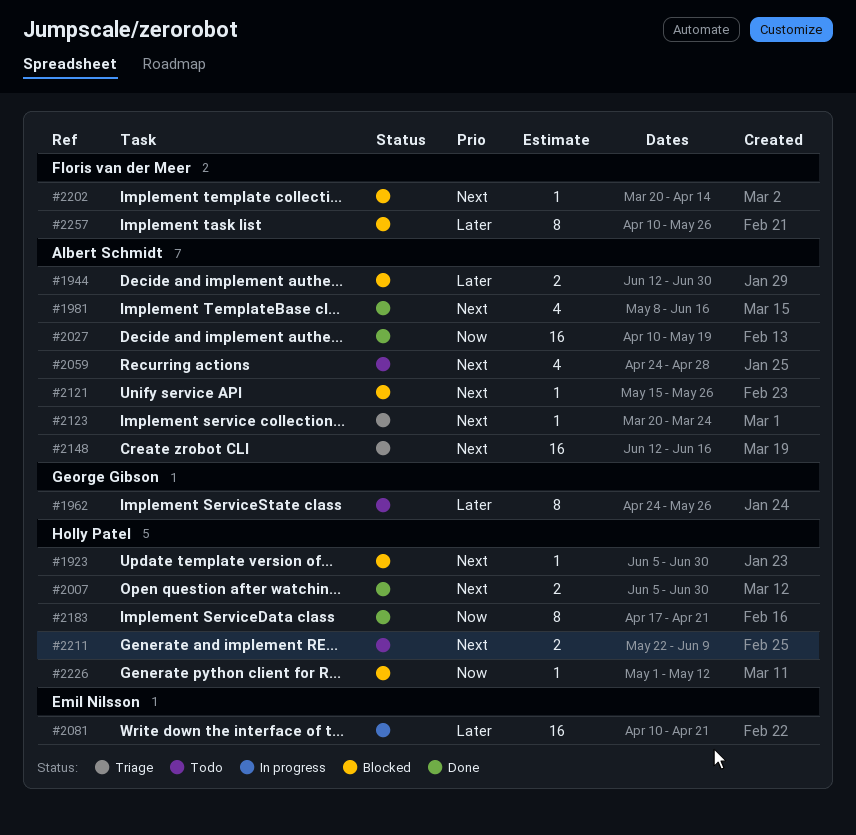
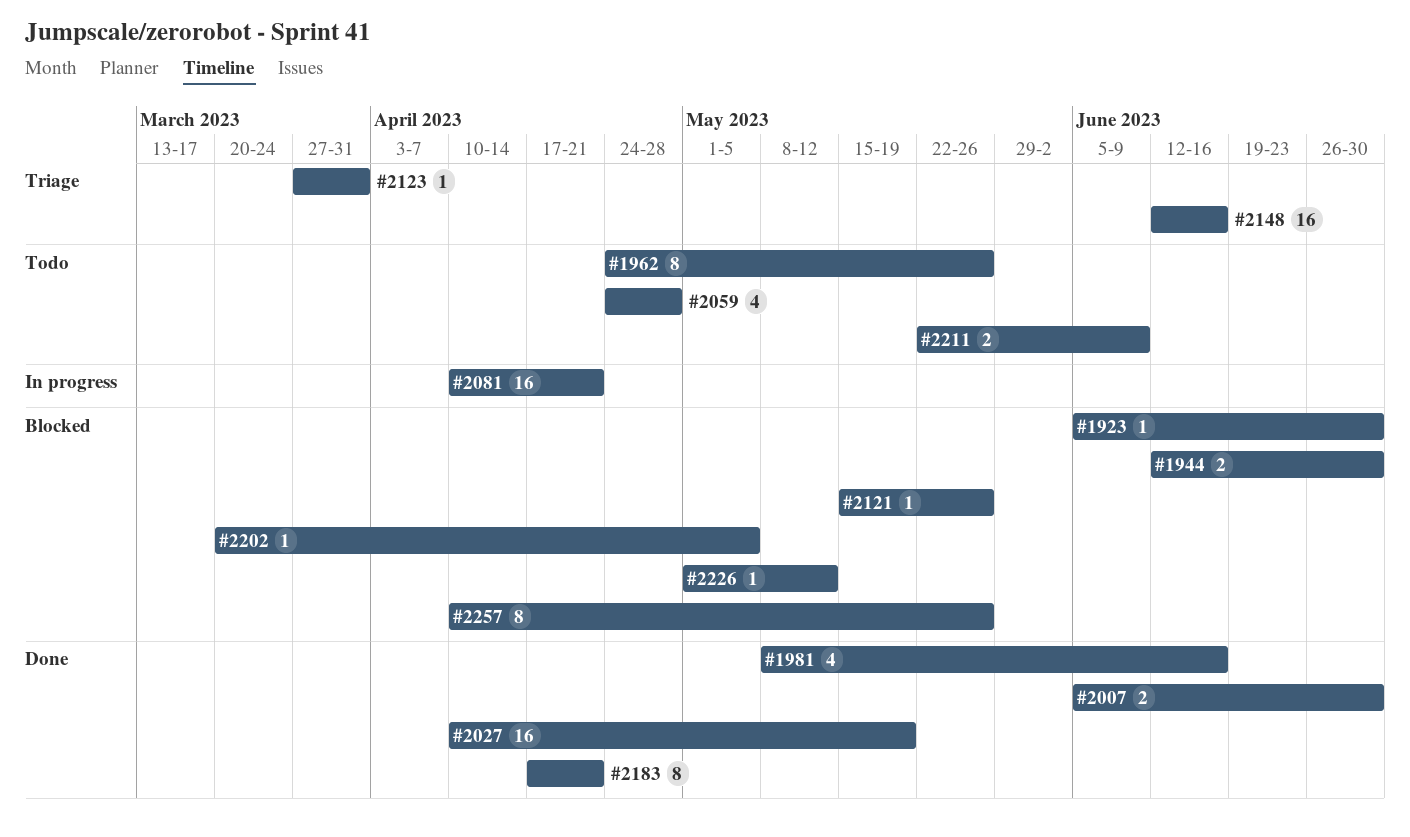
#2123, start: Mar 20 -> Mar 27
#2123, due: Mar 24 -> Mar 31
#2202, due: Apr 14 -> May 5

